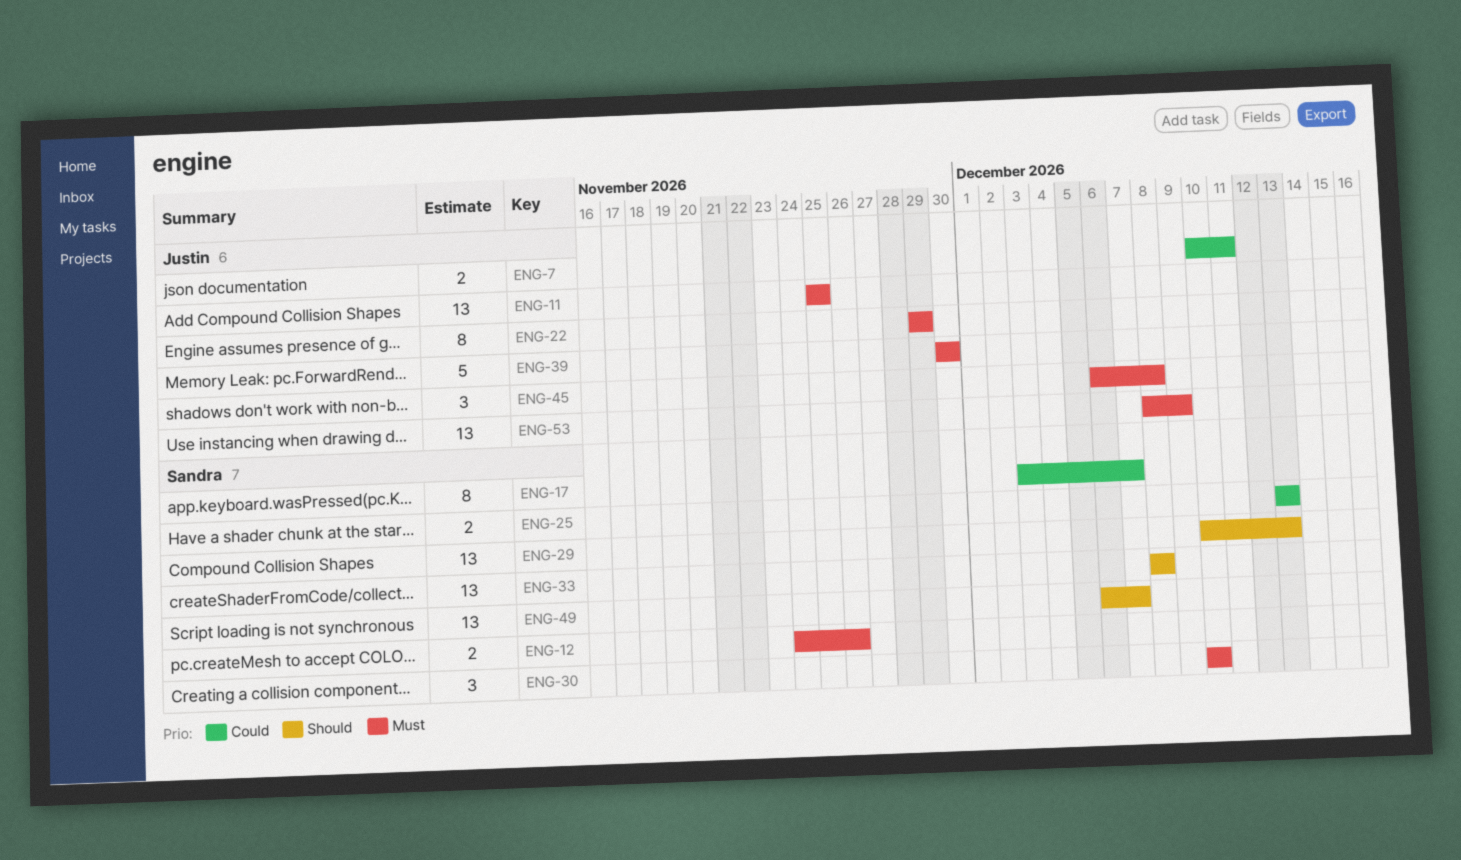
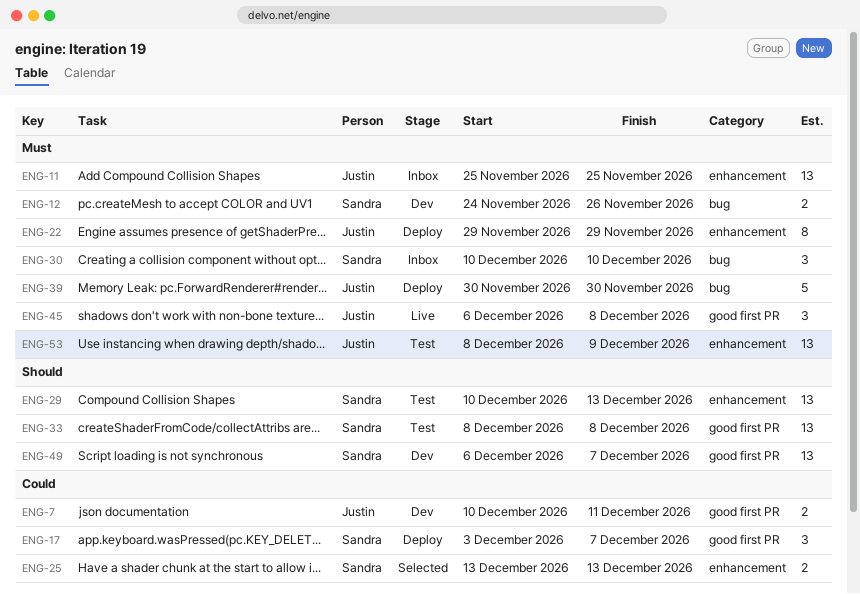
ENG-17, estimate: 8 -> 3

